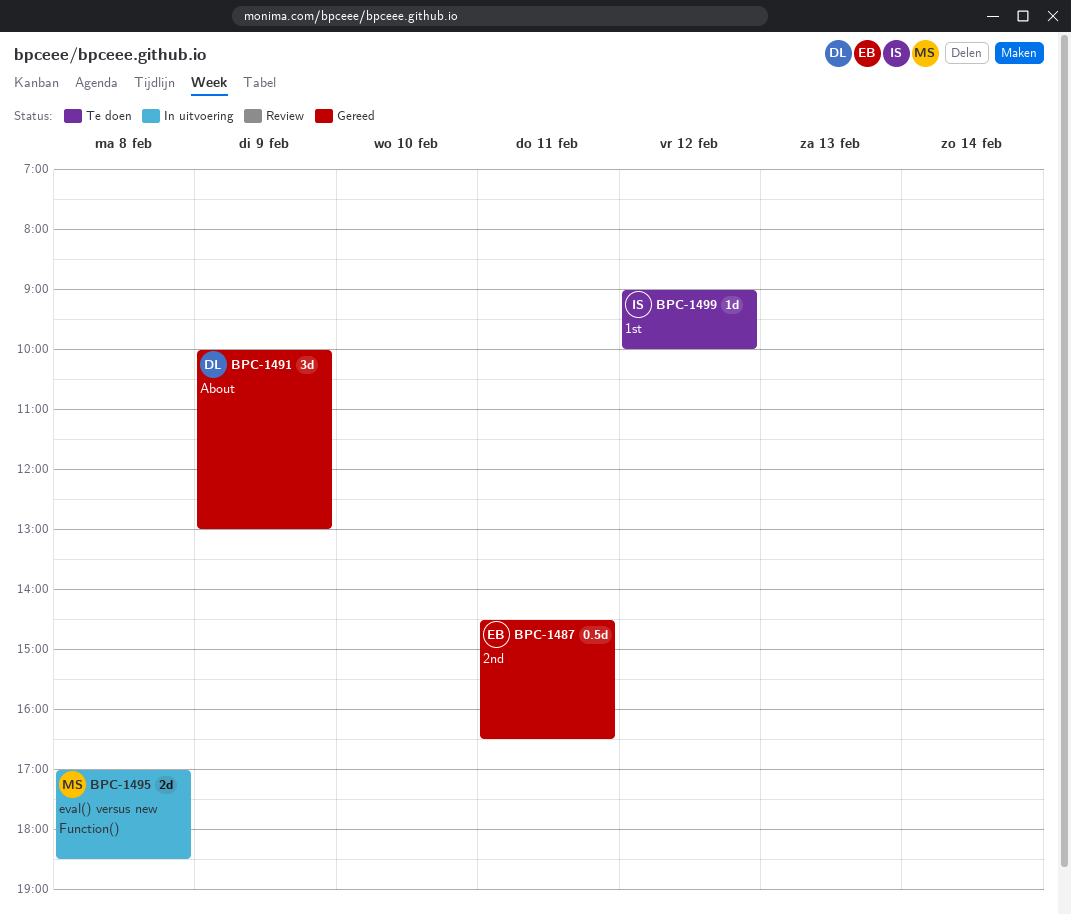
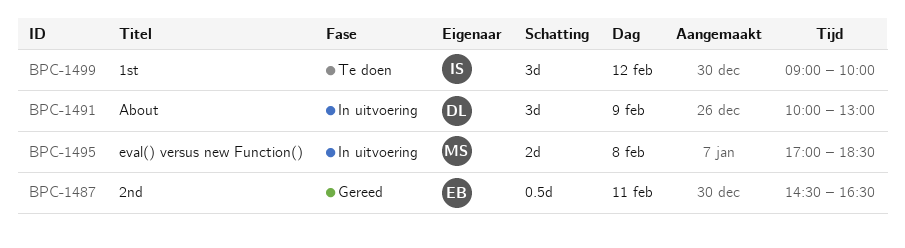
BPC-1491, status: Gereed -> In uitvoering
BPC-1499, estimate: 1d -> 3d

